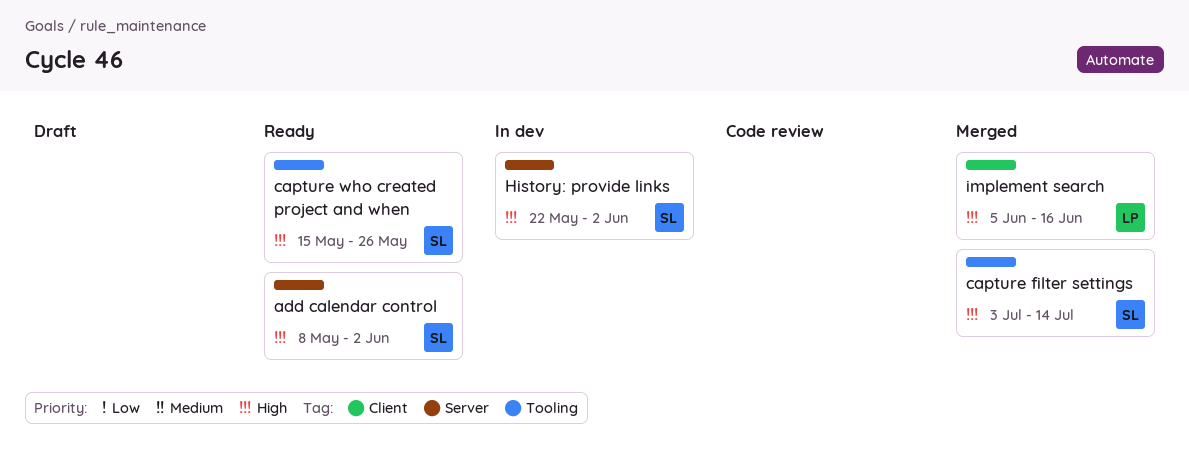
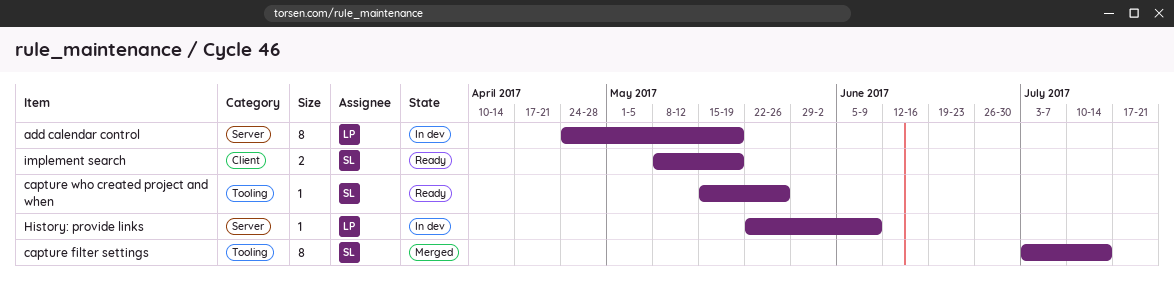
add calendar control, status: Ready -> In dev
add calendar control, owner: SL -> LP
add calendar control, start: May 8 -> Apr 24
add calendar control, due: Jun 2 -> May 19
History: provide links, owner: SL -> LP
History: provide links, due: Jun 2 -> Jun 9
implement search, status: Merged -> Ready
implement search, owner: LP -> SL
implement search, start: Jun 5 -> May 8
implement search, due: Jun 16 -> May 19

